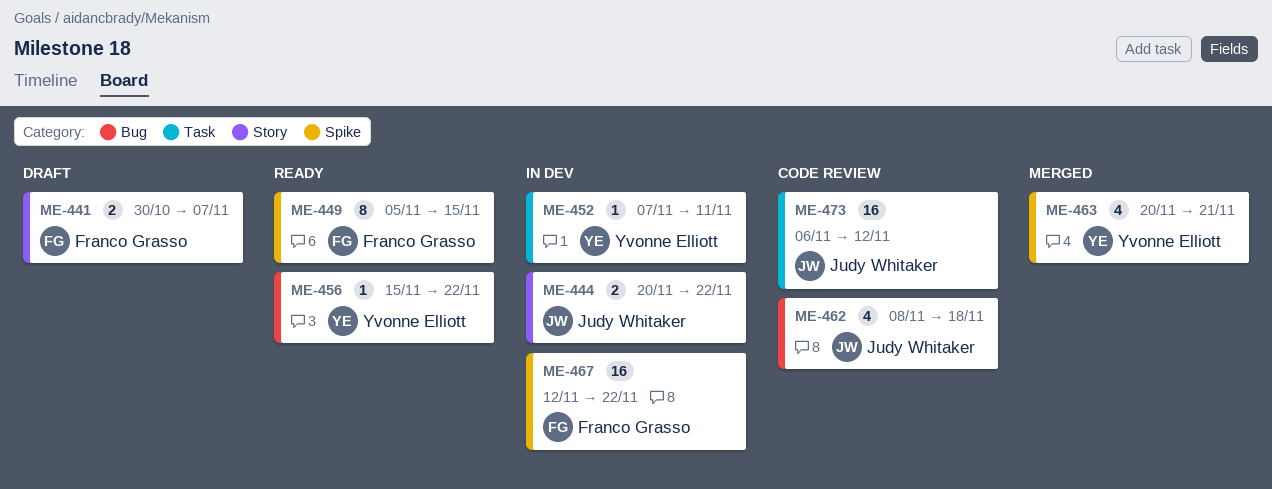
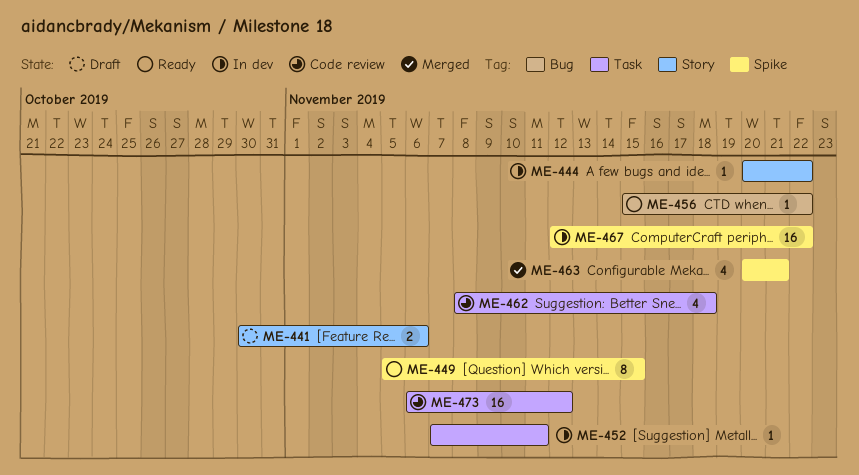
ME-441, due: Nov 7 -> Nov 6
ME-444, estimate: 2 -> 1
ME-462, label: Bug -> Task

